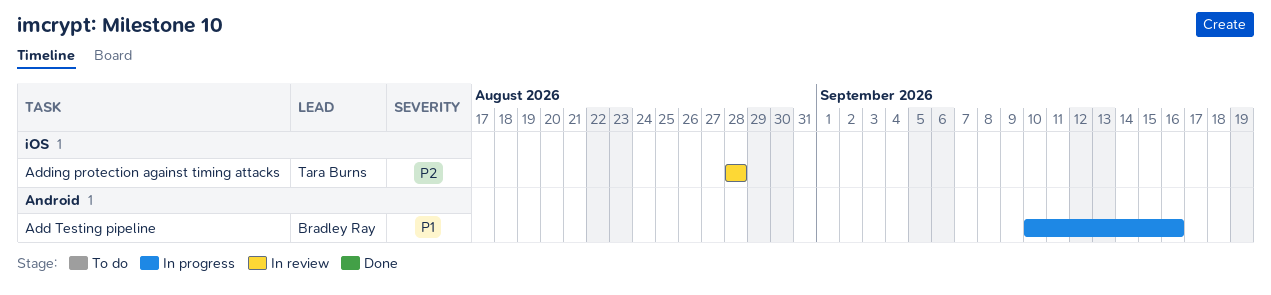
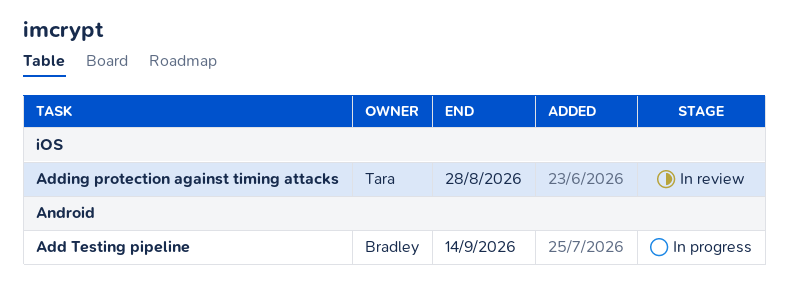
Add Testing pipeline, due: Sep 16 -> Sep 14

